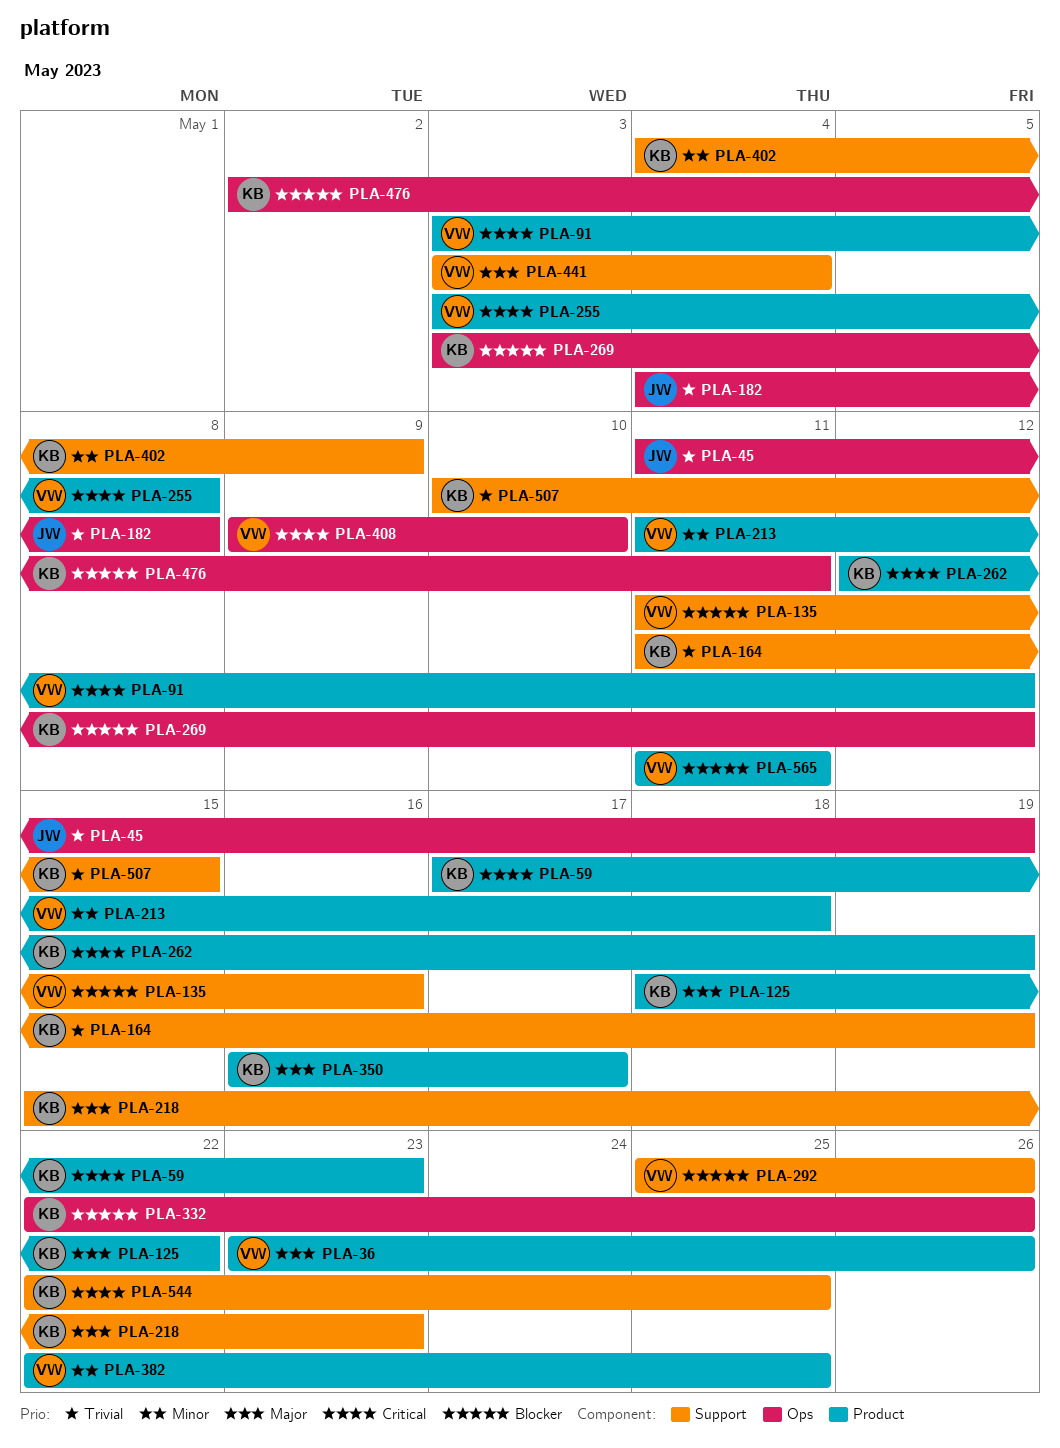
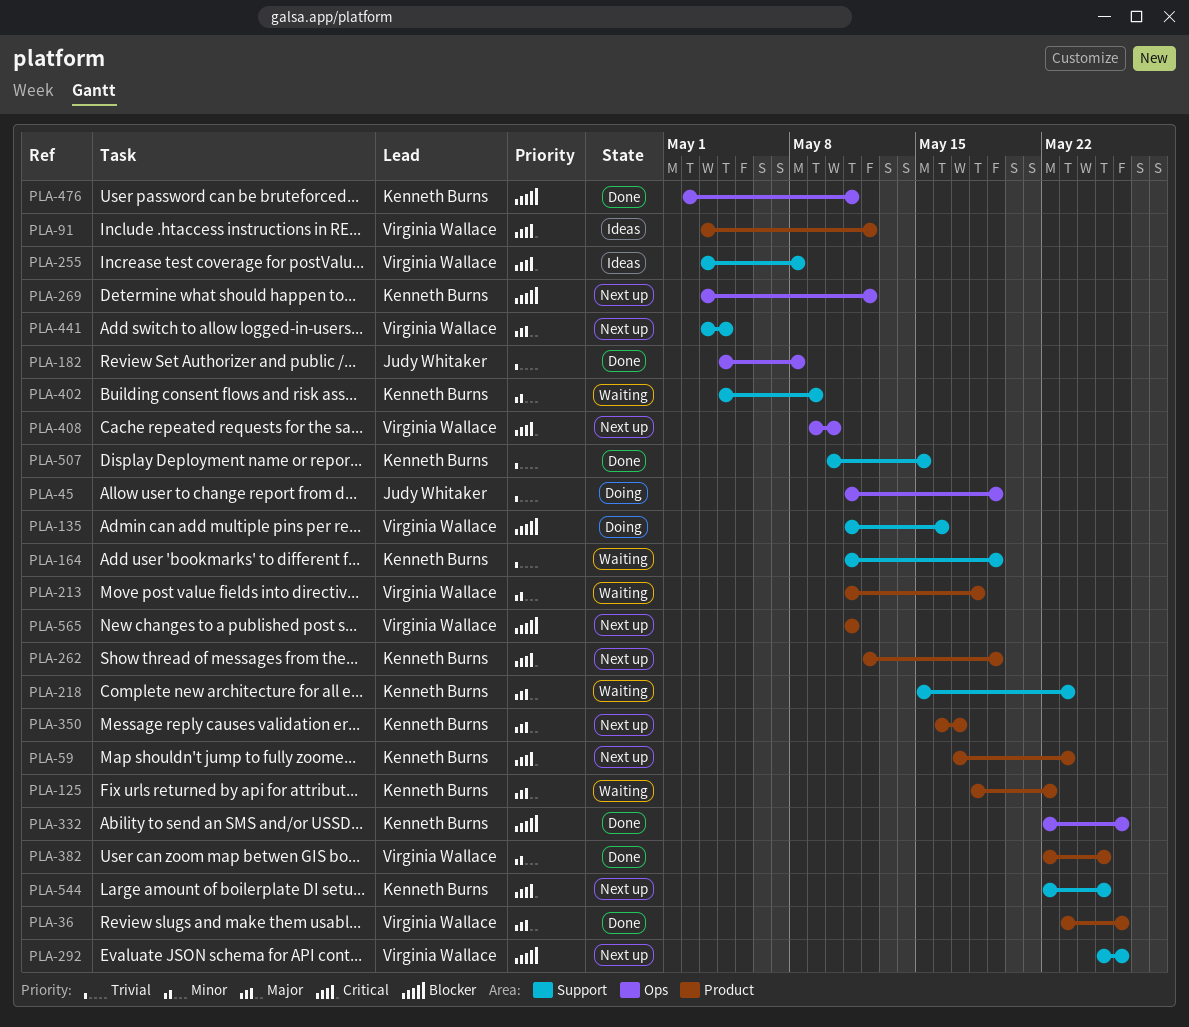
PLA-255, label: Product -> Support

